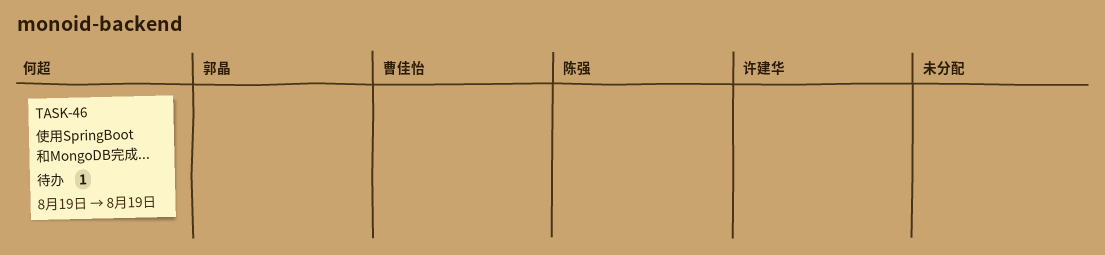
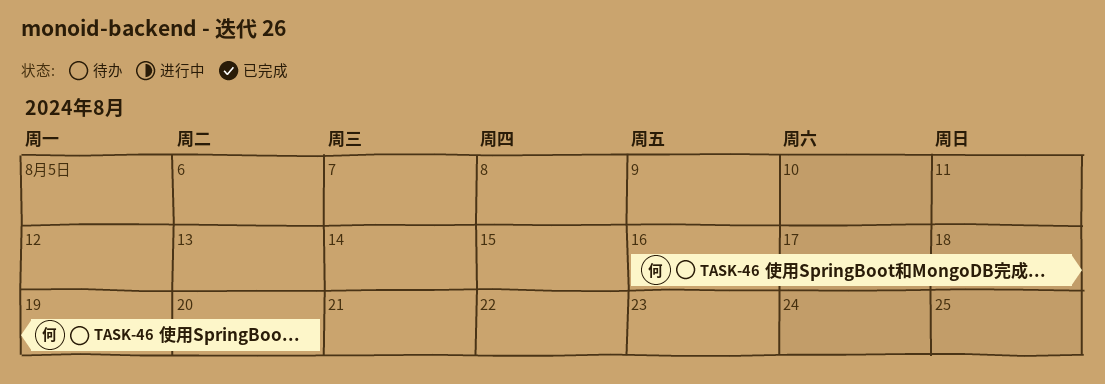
TASK-46, start: Aug 19 -> Aug 16
TASK-46, due: Aug 19 -> Aug 20

